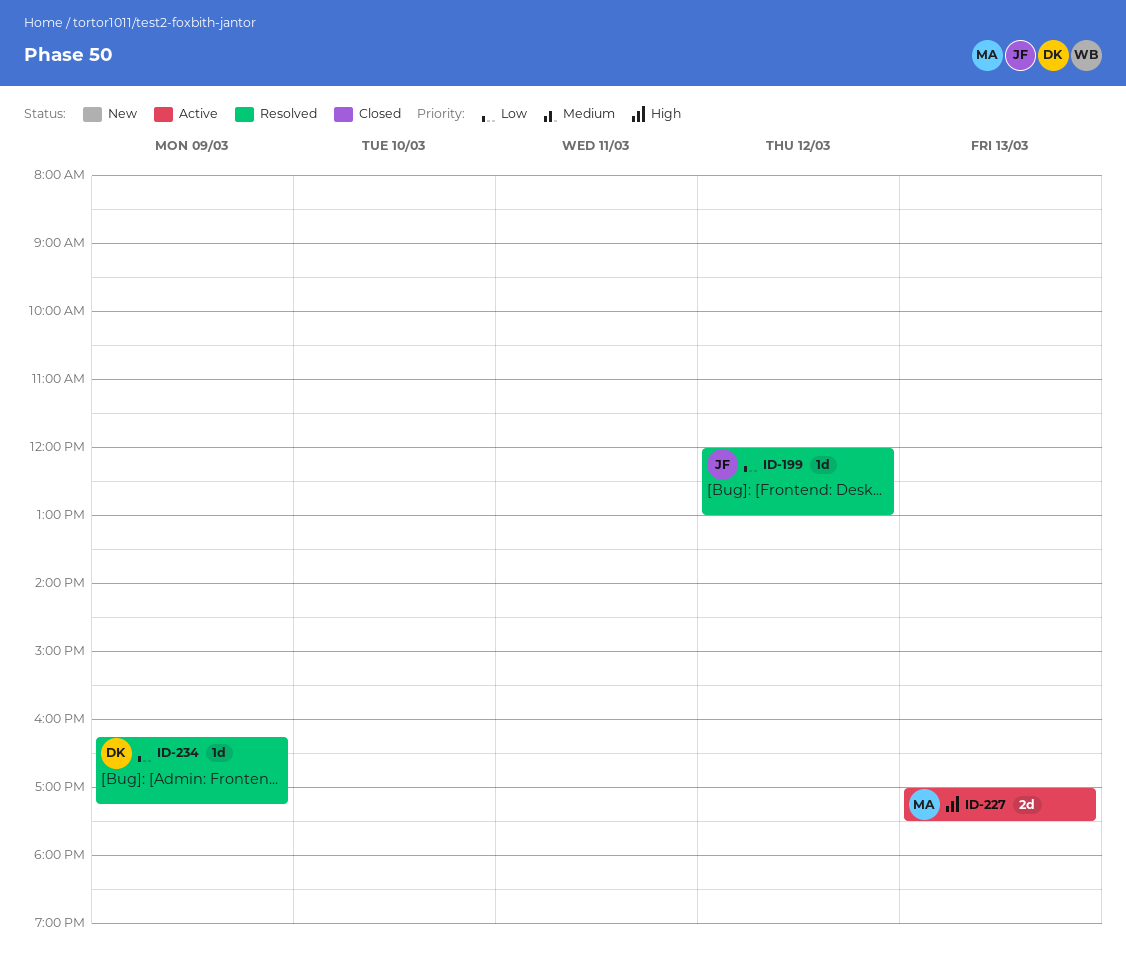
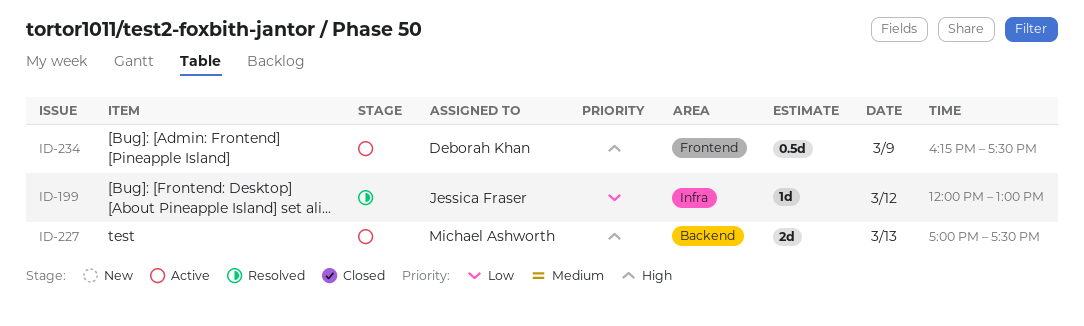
ID-234, status: Resolved -> Active
ID-234, priority: Low -> High
ID-234, estimate: 1d -> 0.5d
ID-234, ends: 17:15 -> 17:30

